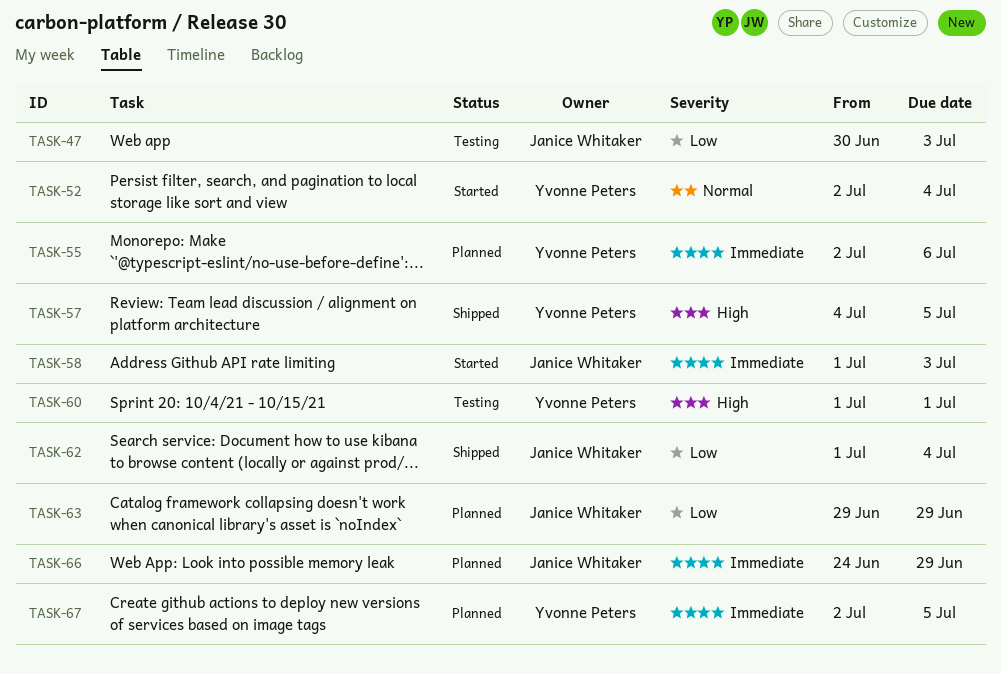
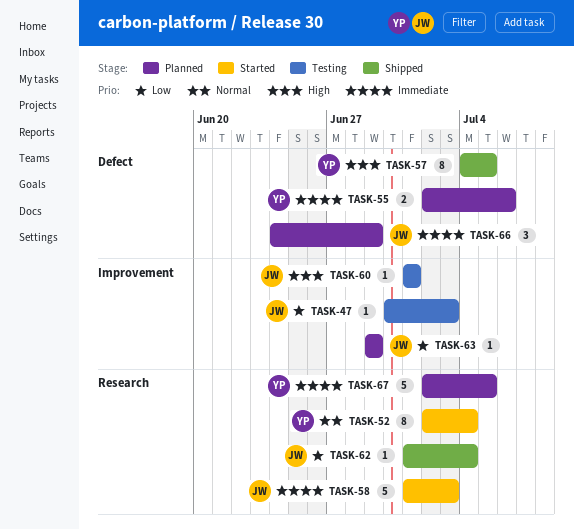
TASK-60, owner: Yvonne Peters -> Janice Whitaker

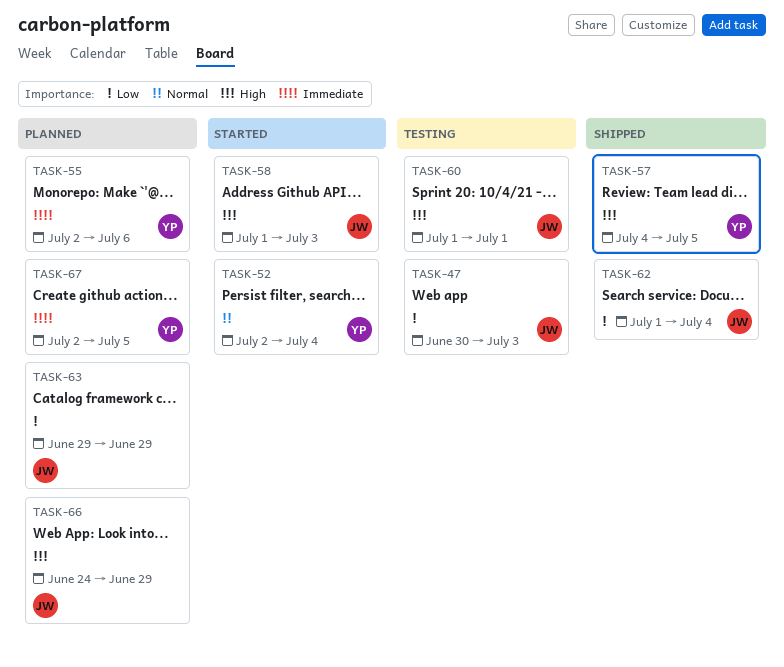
TASK-58, priority: Immediate -> High
TASK-66, priority: Immediate -> High

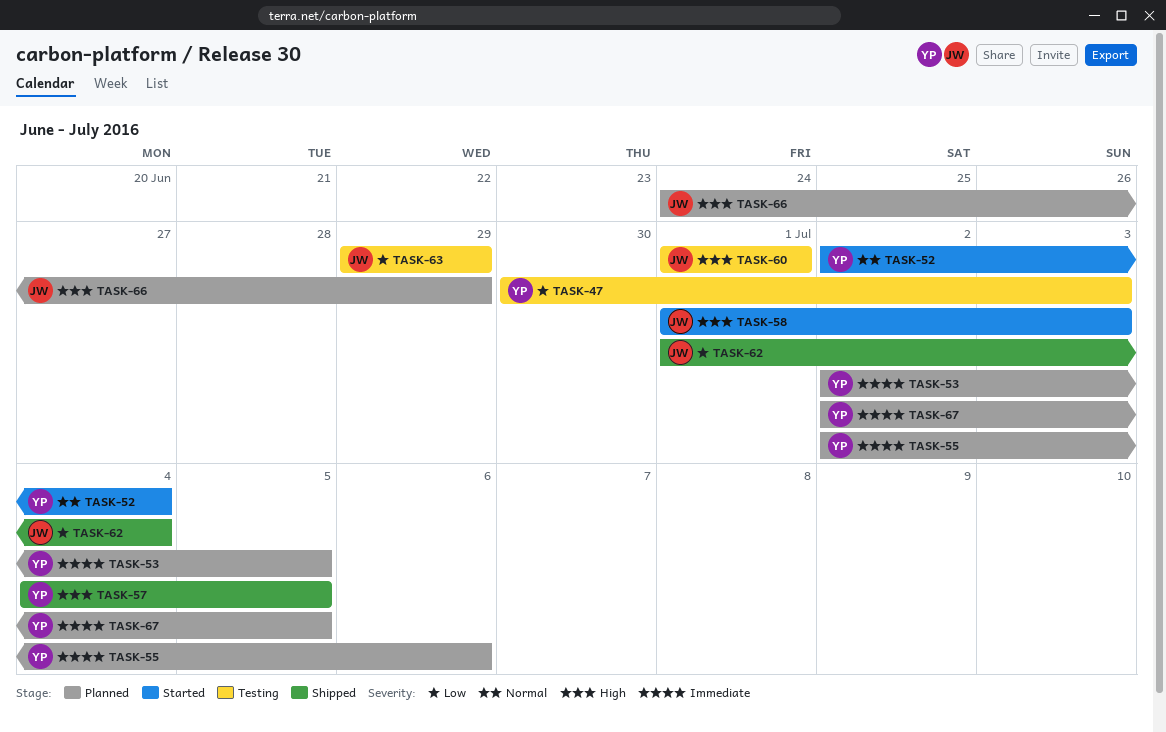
TASK-47, owner: JW -> YP
TASK-53: none -> present
TASK-63, status: Planned -> Testing

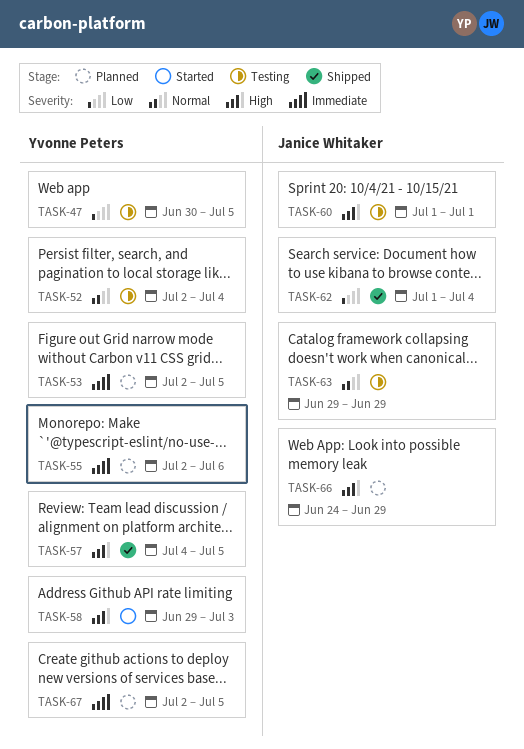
TASK-47, due: Jul 3 -> Jul 5
TASK-52, status: Started -> Testing
TASK-58, owner: Janice Whitaker -> Yvonne Peters
TASK-58, start: Jul 1 -> Jun 29
TASK-63, priority: Low -> Normal

